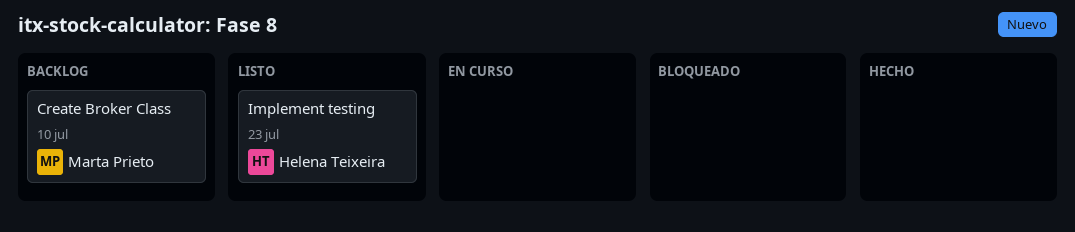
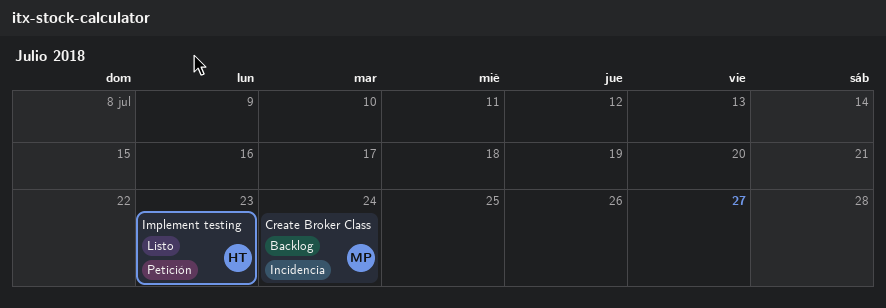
Create Broker Class, due: Jul 10 -> Jul 24

